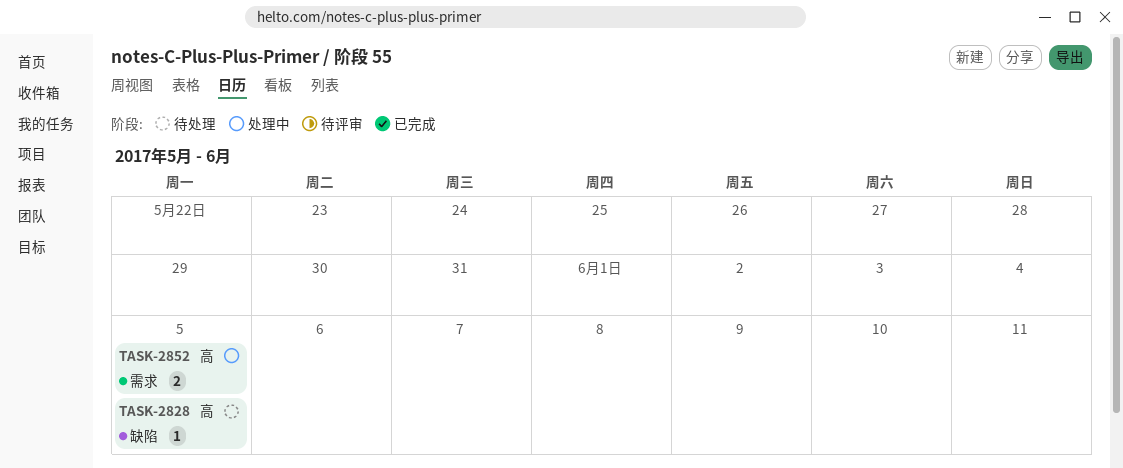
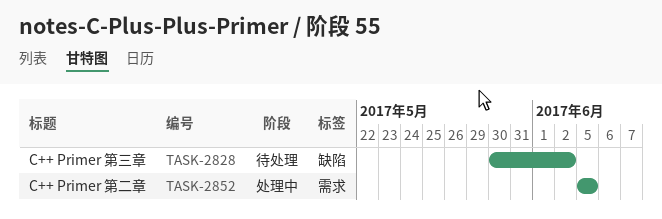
TASK-2828, due: Jun 5 -> Jun 2

